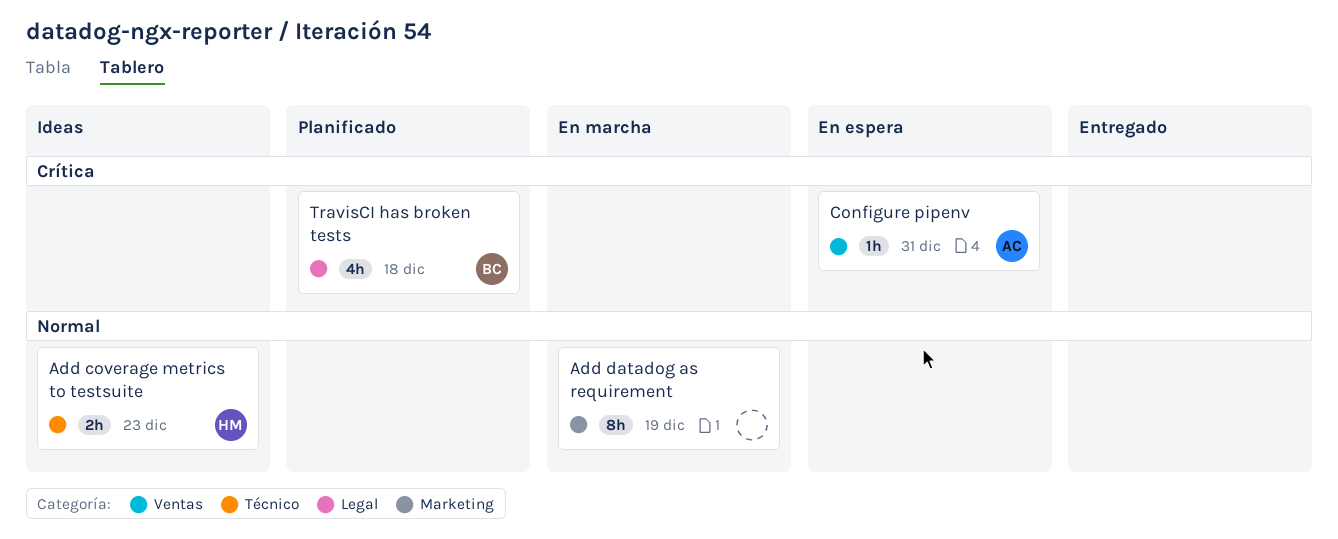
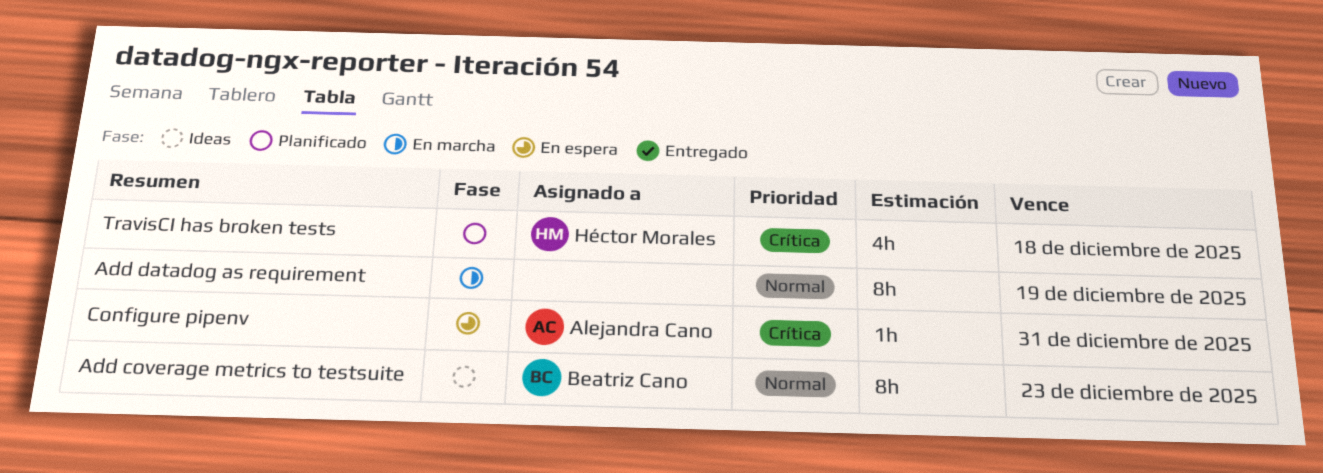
Add coverage metrics to testsuite, owner: Héctor Morales -> Beatriz Cano
Add coverage metrics to testsuite, estimate: 2h -> 8h
TravisCI has broken tests, owner: Beatriz Cano -> Héctor Morales

